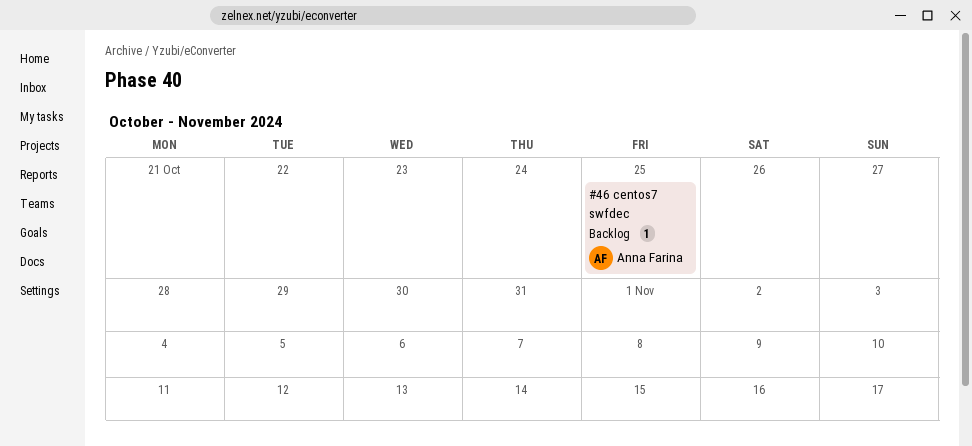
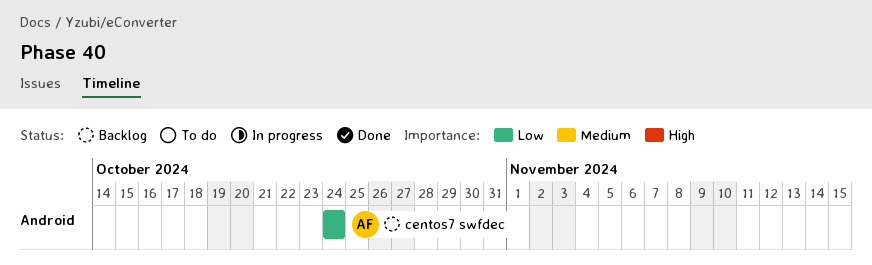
centos7 swfdec, due: Oct 25 -> Oct 24

